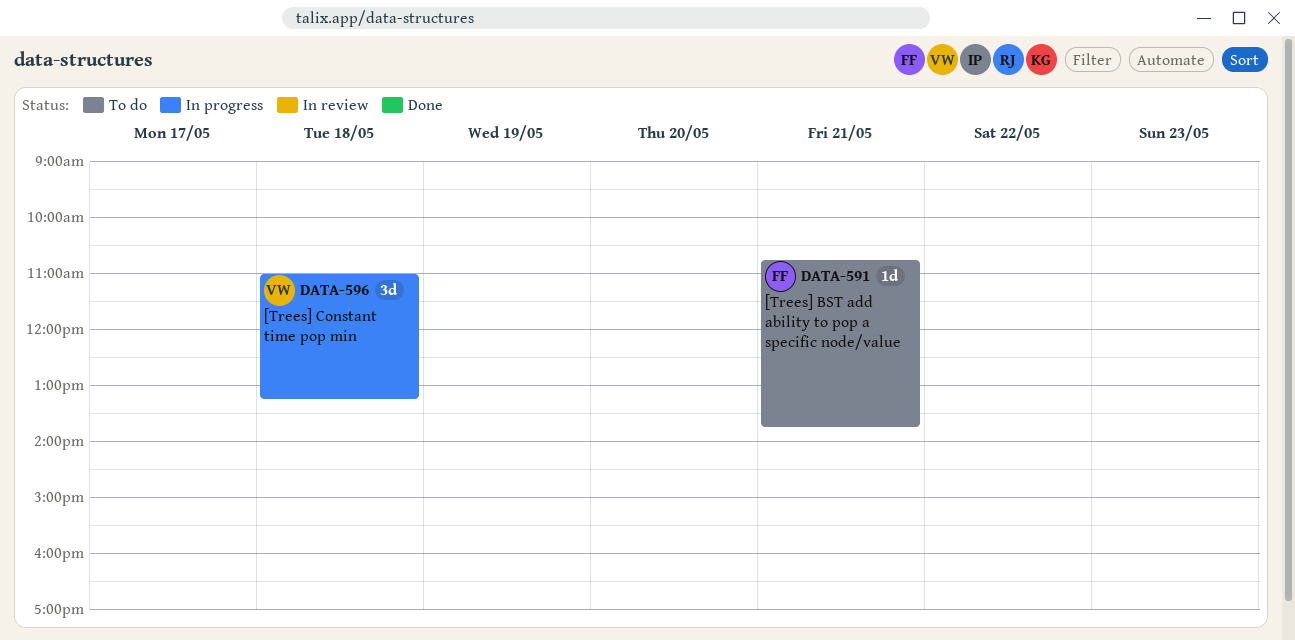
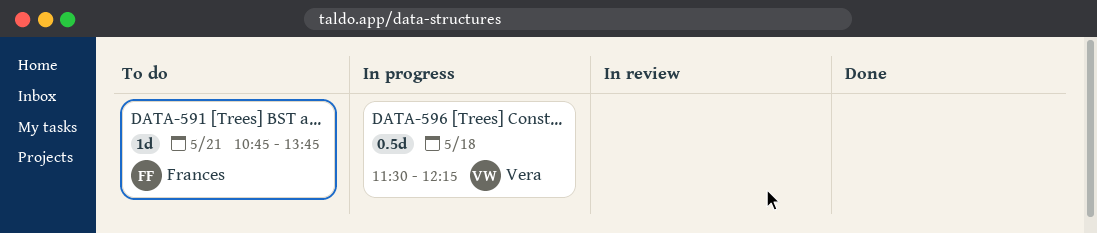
DATA-596, estimate: 3d -> 0.5d
DATA-596, begins: 11:00 -> 11:30
DATA-596, ends: 13:15 -> 12:15

